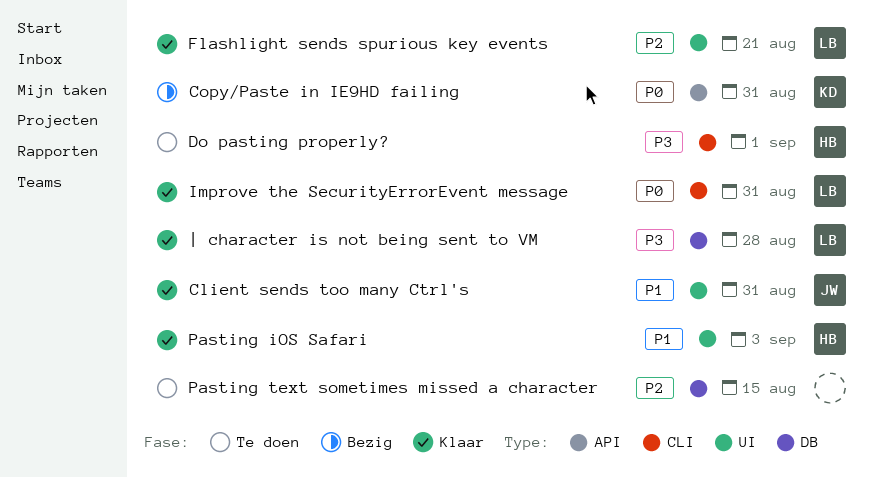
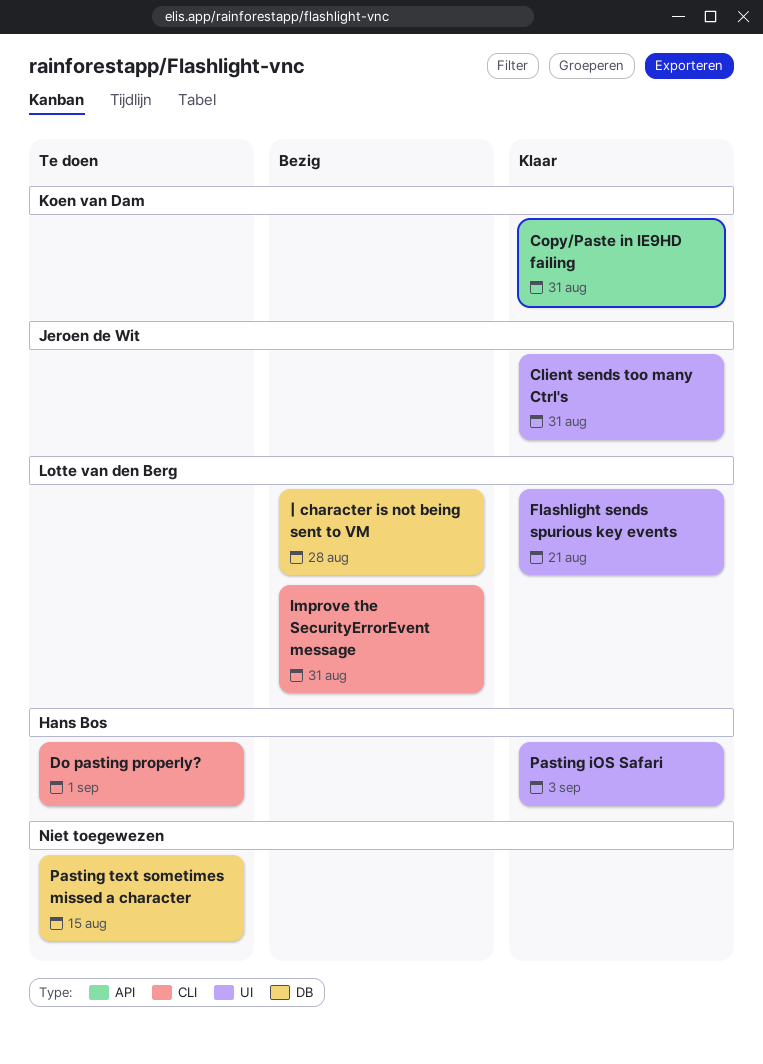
Copy/Paste in IE9HD failing, status: Bezig -> Klaar
Improve the SecurityErrorEvent message, status: Klaar -> Bezig
| character is not being sent to VM, status: Klaar -> Bezig

